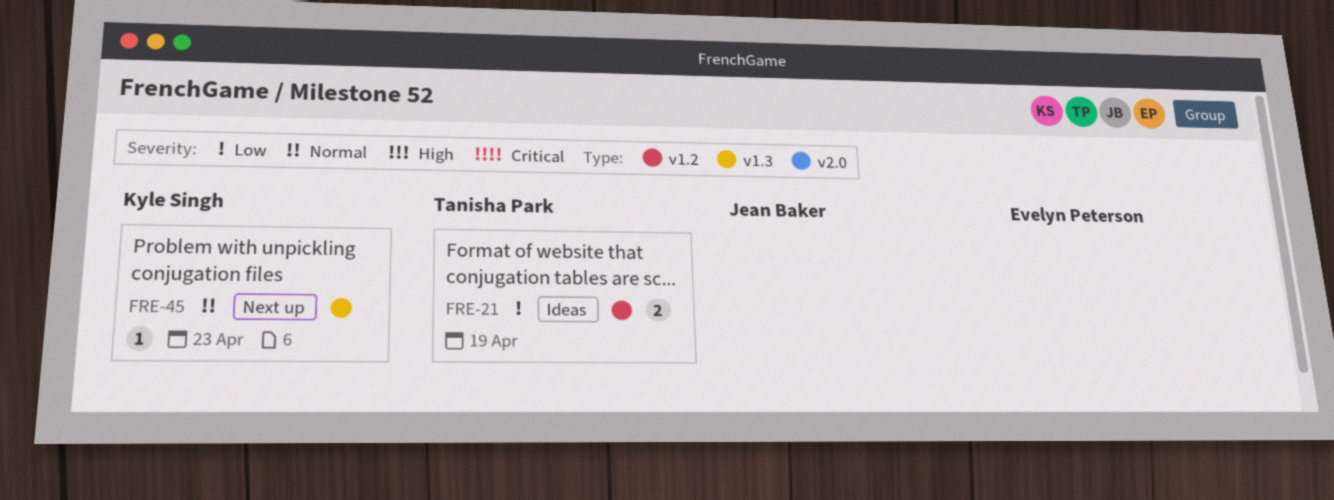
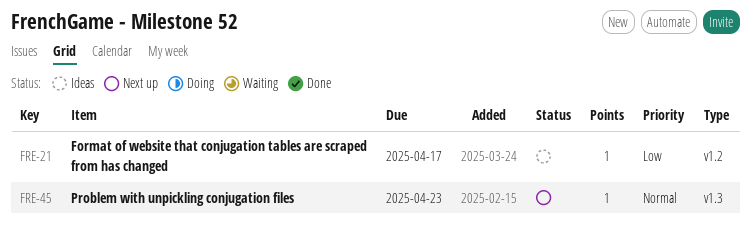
FRE-21, estimate: 2 -> 1
FRE-21, due: Apr 19 -> Apr 17

